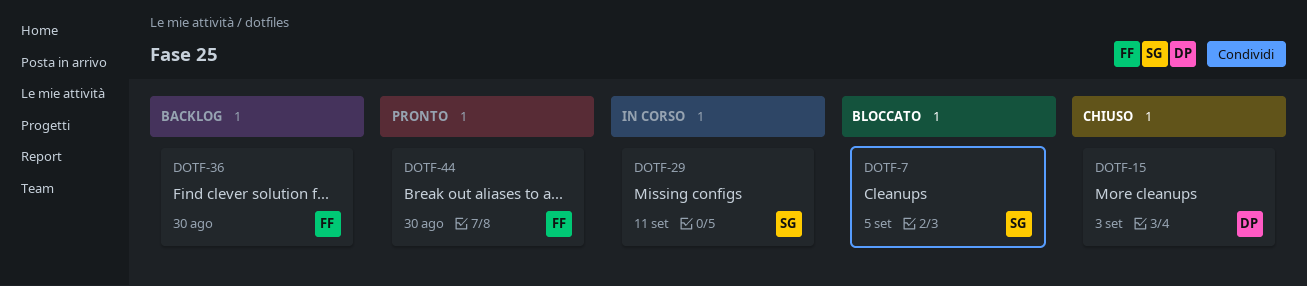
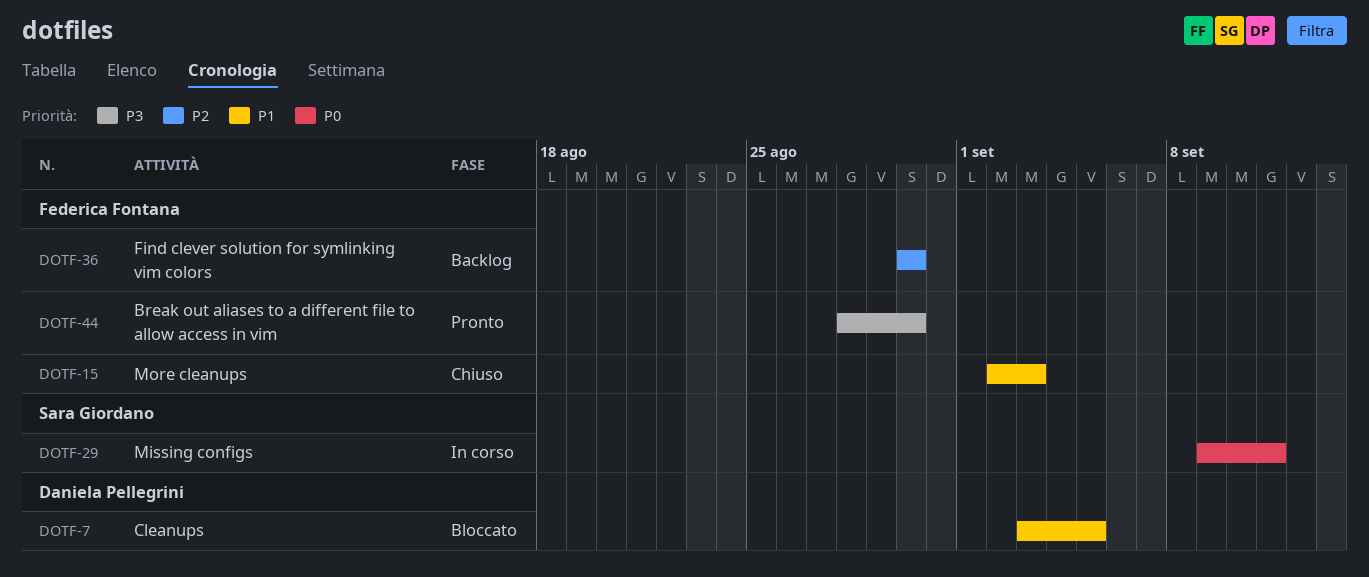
DOTF-7, owner: Sara Giordano -> Daniela Pellegrini
DOTF-15, owner: Daniela Pellegrini -> Federica Fontana

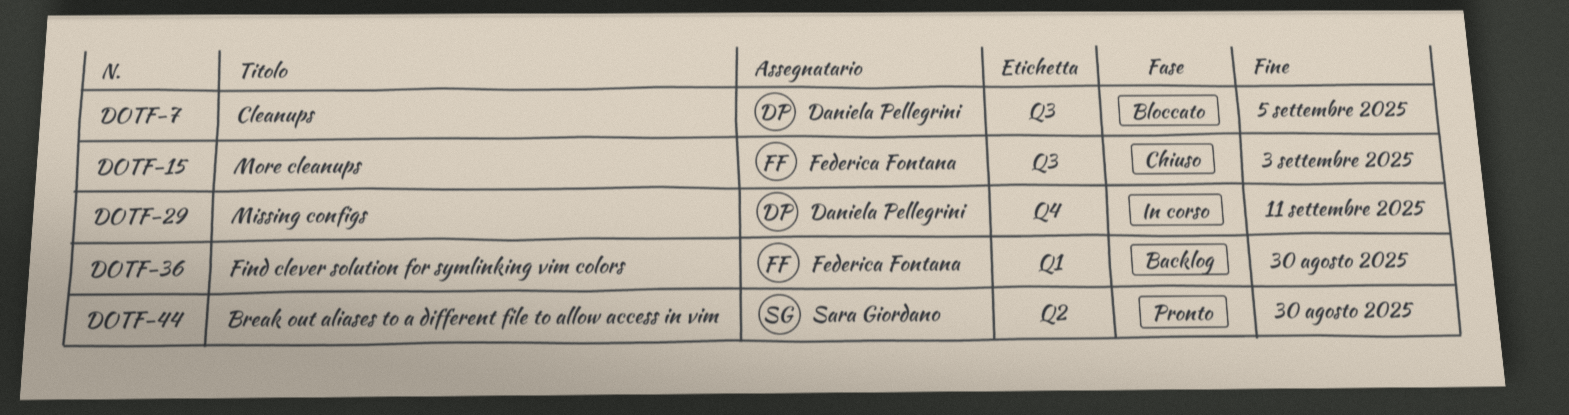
DOTF-29, owner: Sara Giordano -> Daniela Pellegrini
DOTF-44, owner: Federica Fontana -> Sara Giordano

